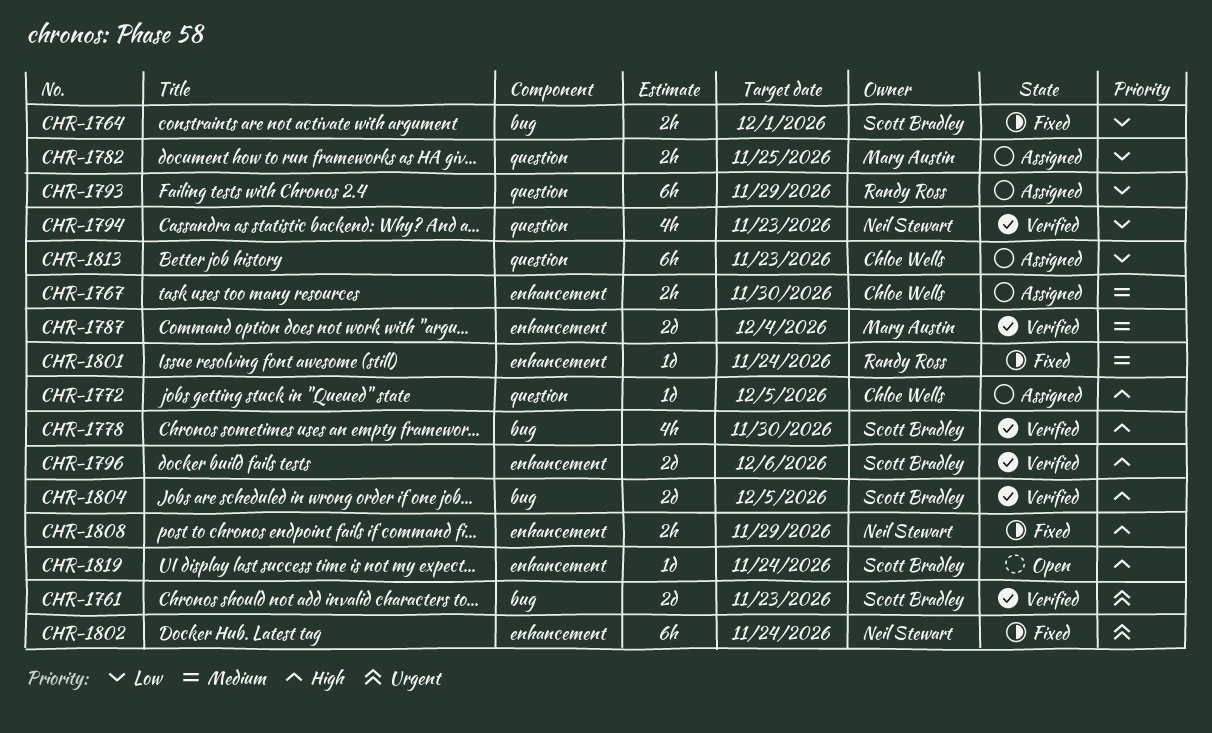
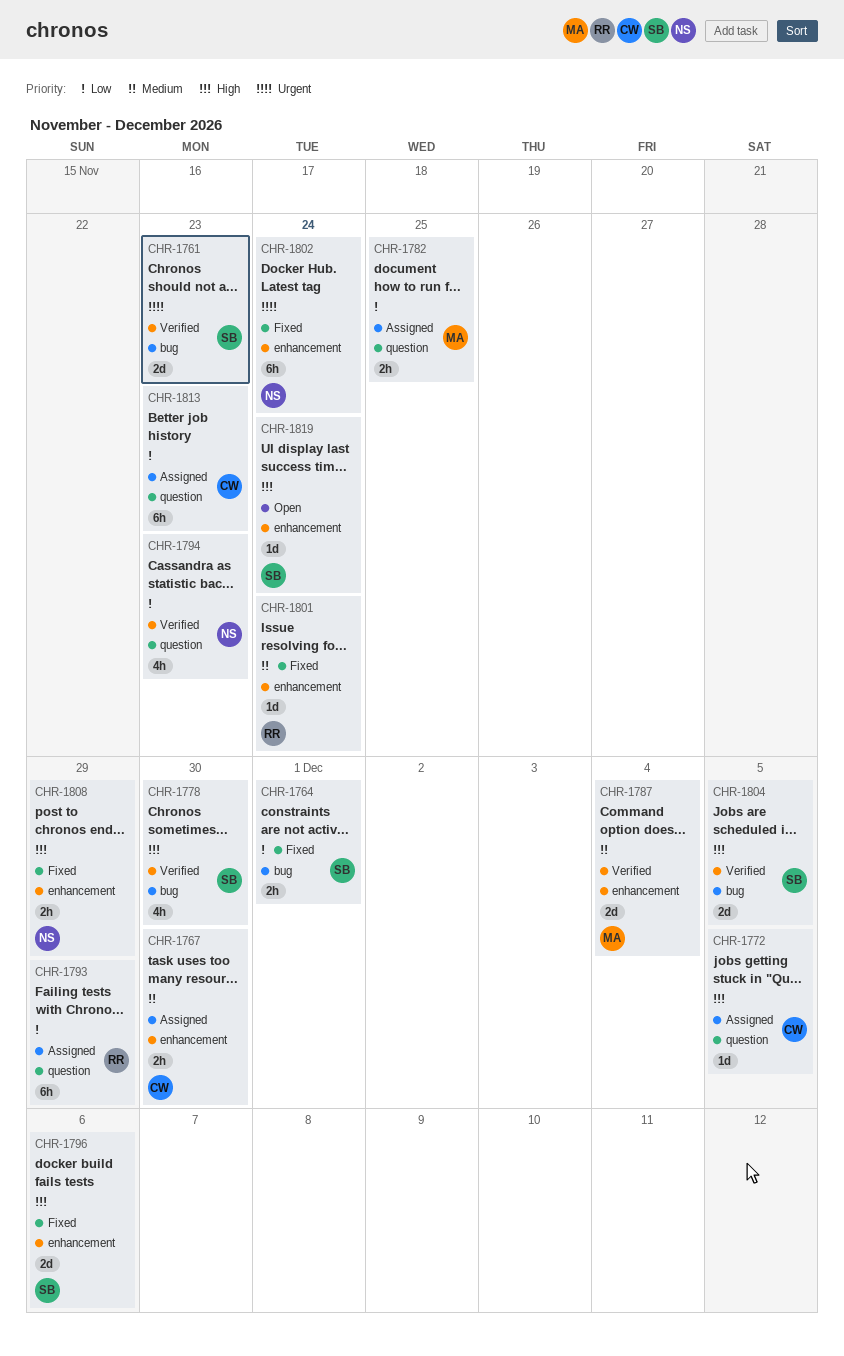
CHR-1796, status: Verified -> Fixed

